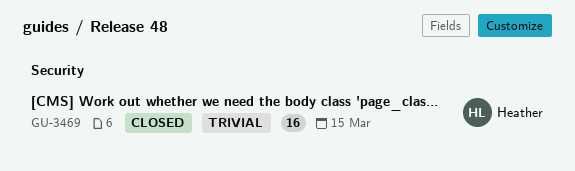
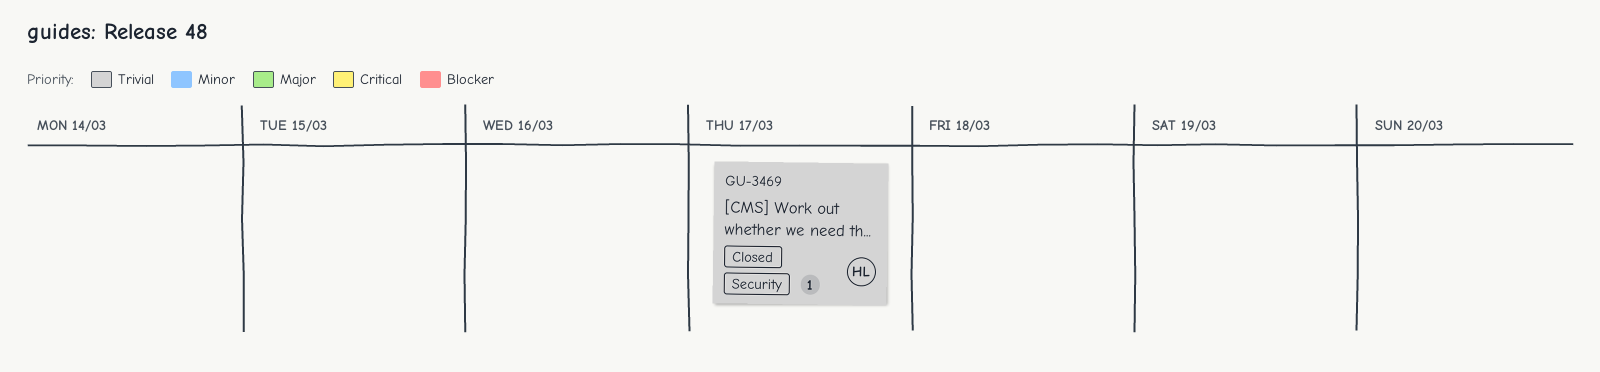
GU-3469, estimate: 16 -> 1
GU-3469, due: Mar 15 -> Mar 17

